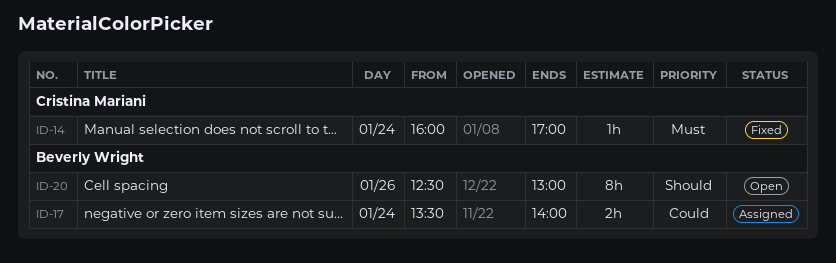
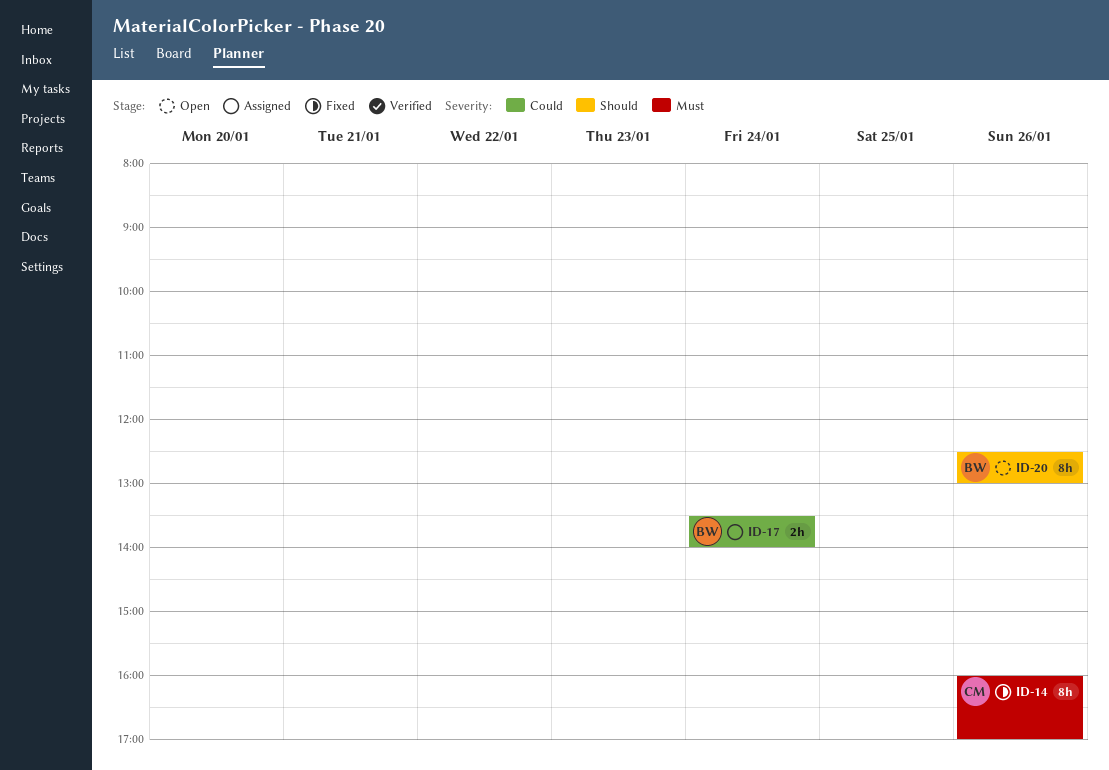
ID-14, estimate: 1h -> 8h
ID-14, day: Jan 24 -> Jan 26

